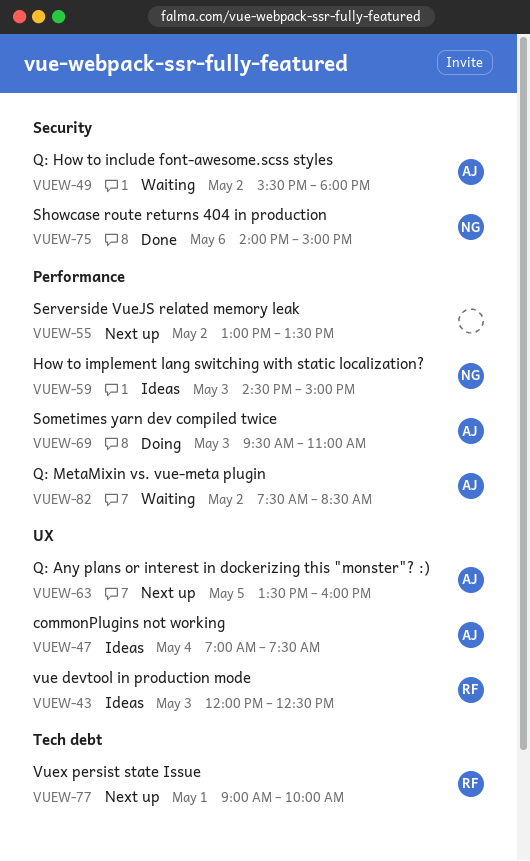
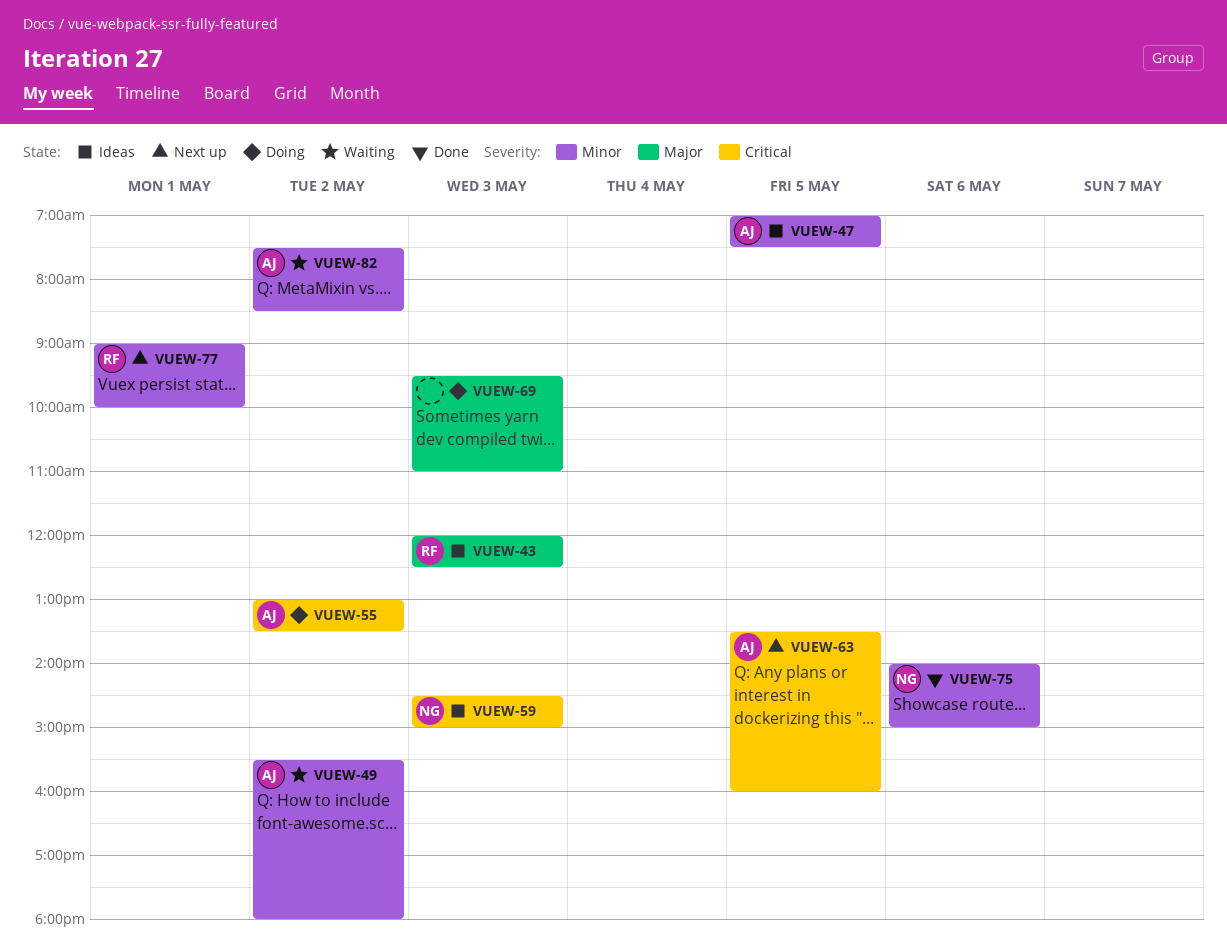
VUEW-47, day: May 4 -> May 5
VUEW-55, status: Next up -> Doing
VUEW-55, owner: none -> AJ
VUEW-69, owner: AJ -> none

